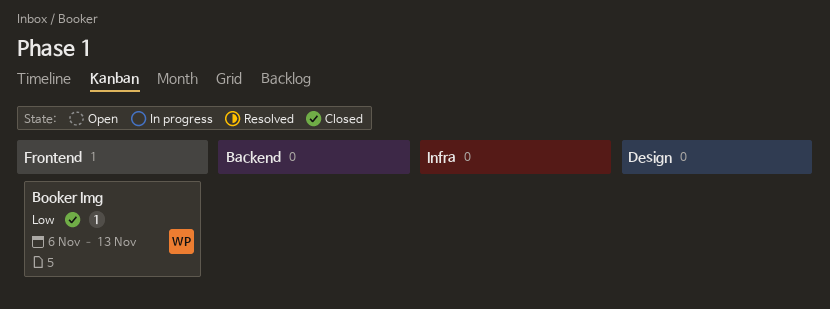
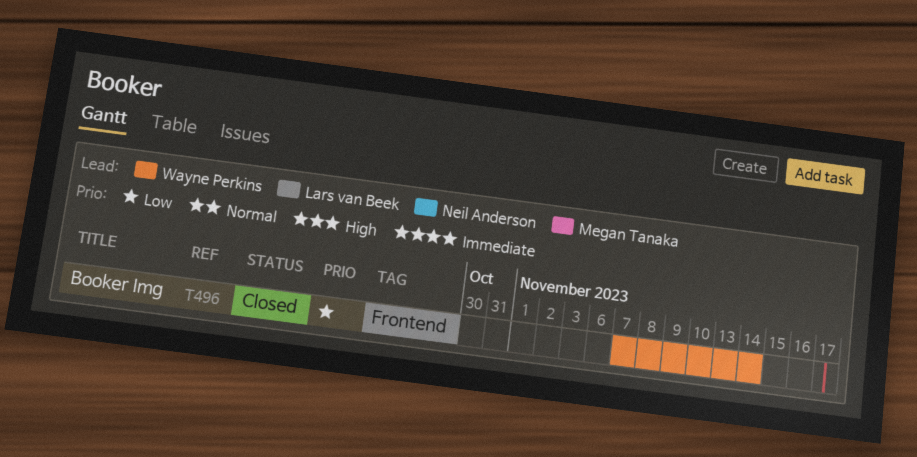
Booker Img, start: Nov 6 -> Nov 7
Booker Img, due: Nov 13 -> Nov 14

